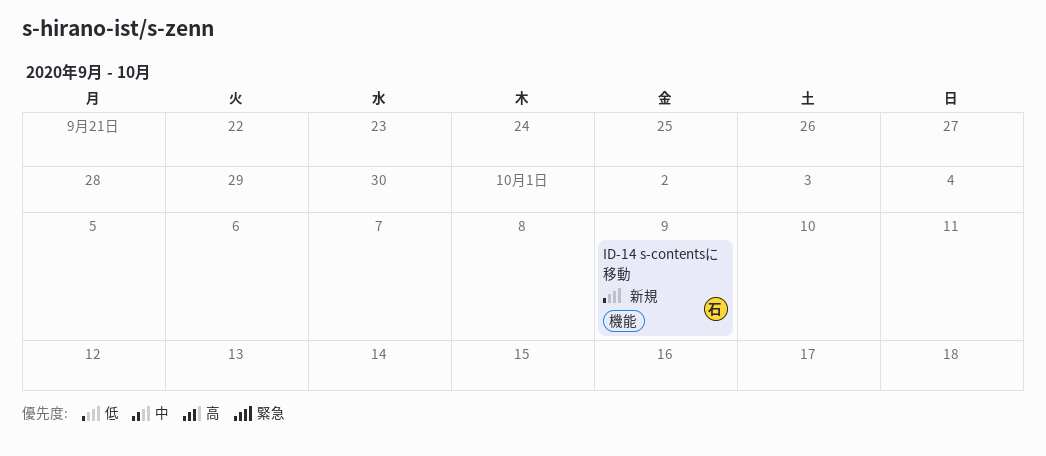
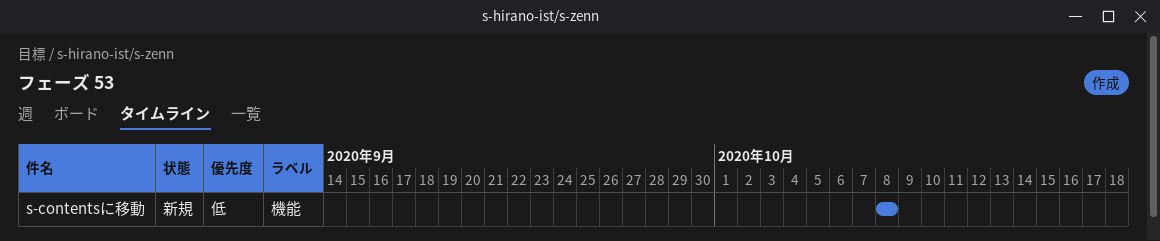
s-contentsに移動, due: Oct 9 -> Oct 8

